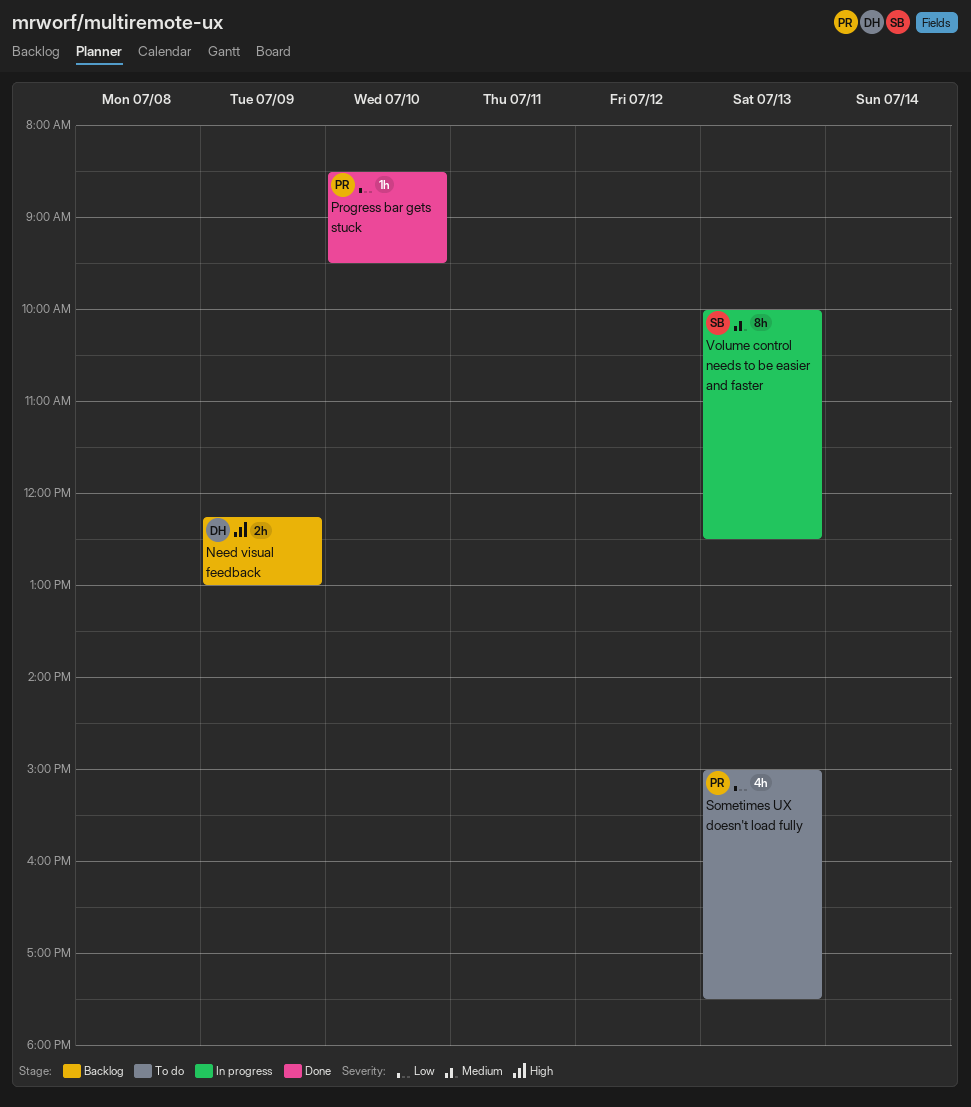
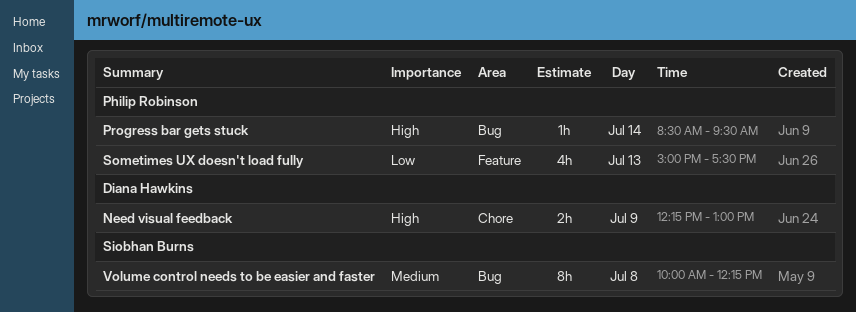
Progress bar gets stuck, priority: Low -> High
Progress bar gets stuck, day: Jul 10 -> Jul 14
Volume control needs to be easier and faster, day: Jul 13 -> Jul 8
Volume control needs to be easier and faster, ends: 12:30 -> 12:15

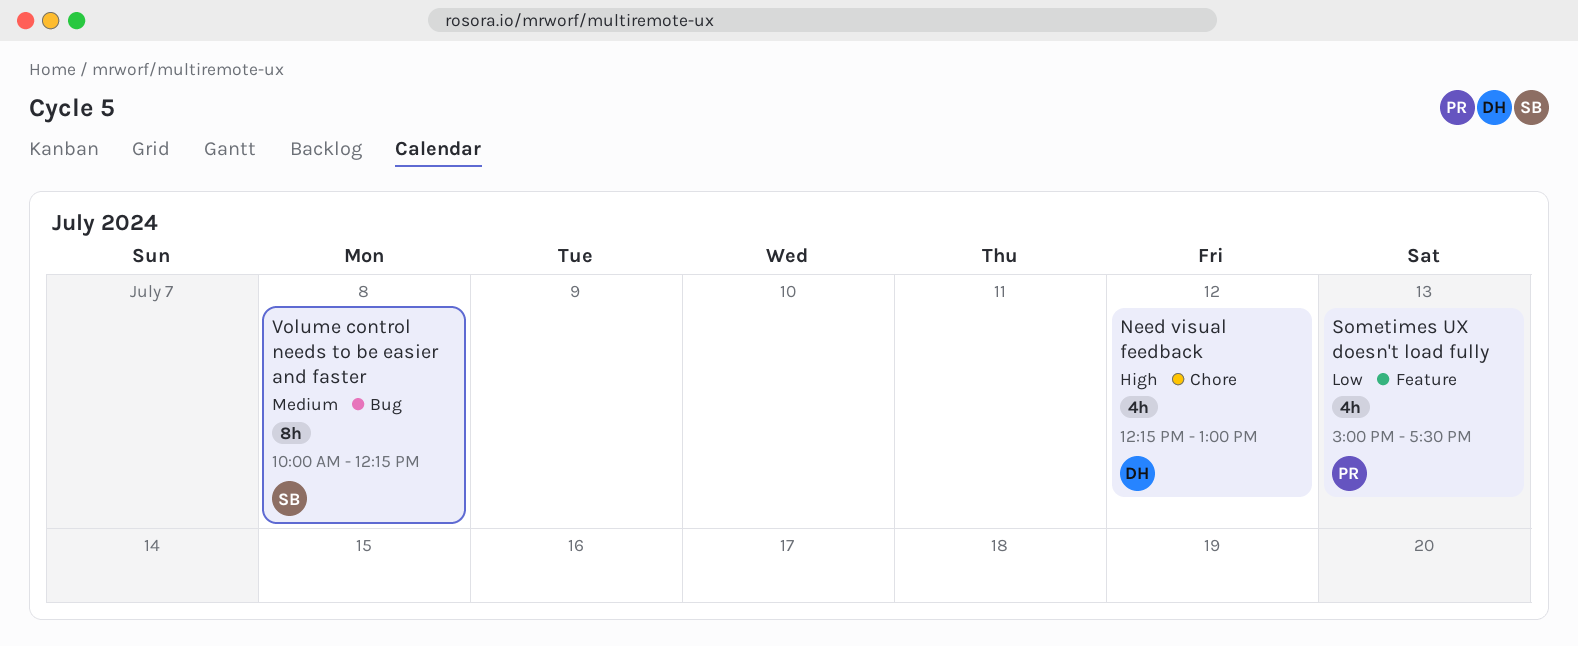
Need visual feedback, estimate: 2h -> 4h
Need visual feedback, day: Jul 9 -> Jul 12
Progress bar gets stuck: present -> none

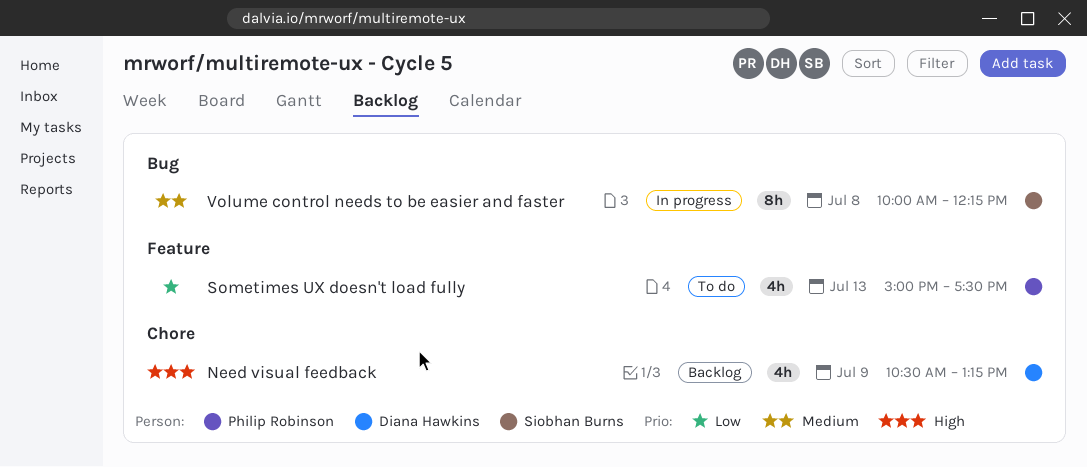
Need visual feedback, day: Jul 12 -> Jul 9
Need visual feedback, begins: 12:15 -> 10:30
Need visual feedback, ends: 13:00 -> 13:15

